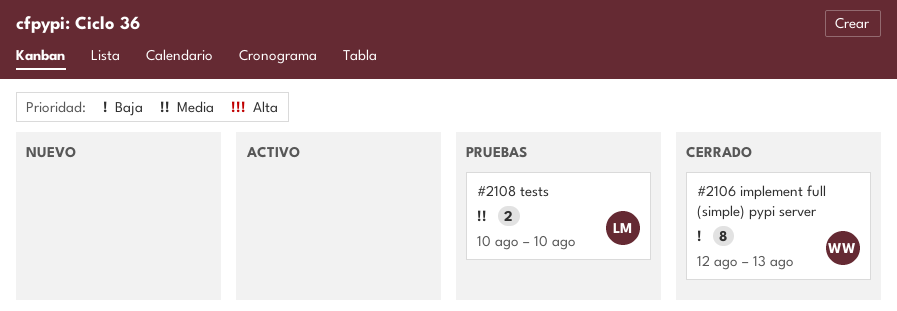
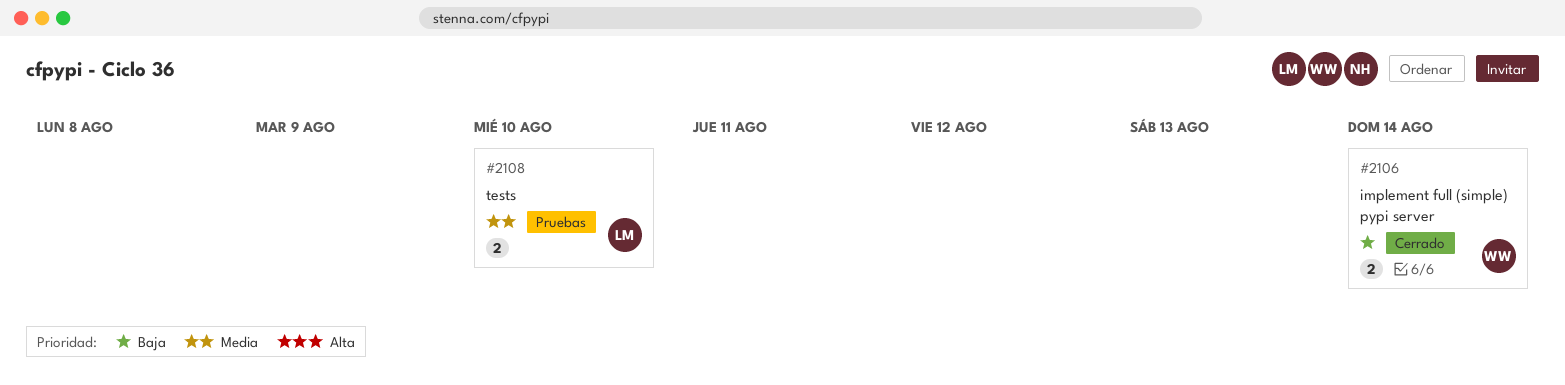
#2106, estimate: 8 -> 2
#2106, due: Aug 13 -> Aug 14

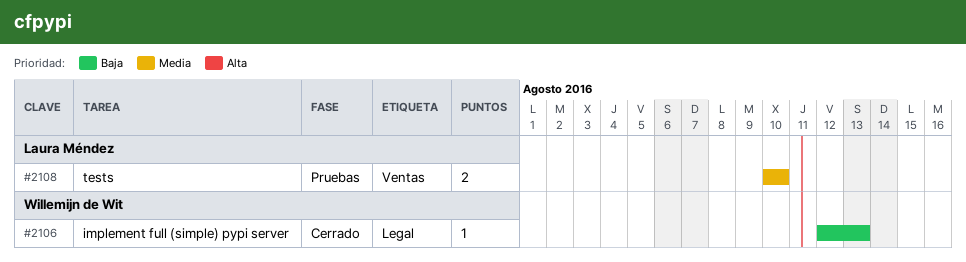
#2106, estimate: 2 -> 1
#2106, due: Aug 14 -> Aug 13

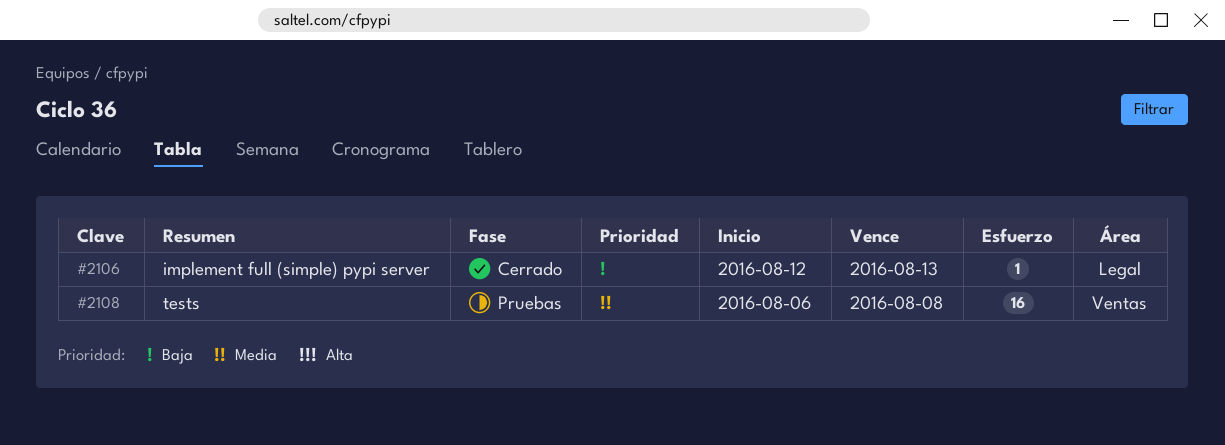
#2108, estimate: 2 -> 16
#2108, start: Aug 10 -> Aug 6
#2108, due: Aug 10 -> Aug 8

